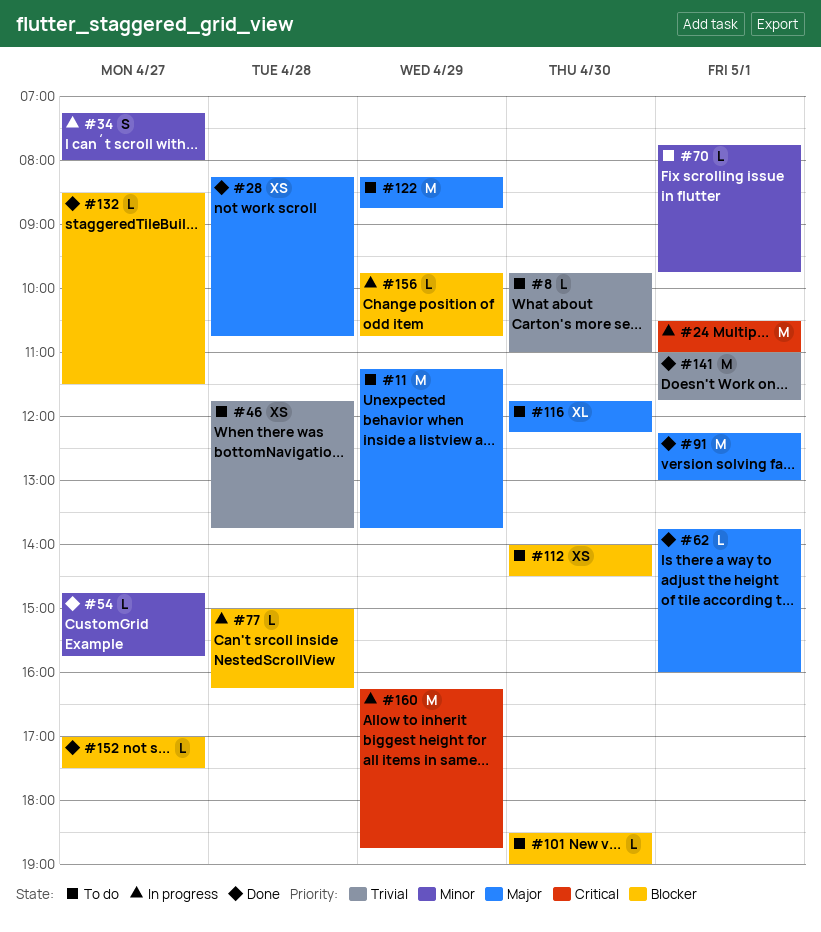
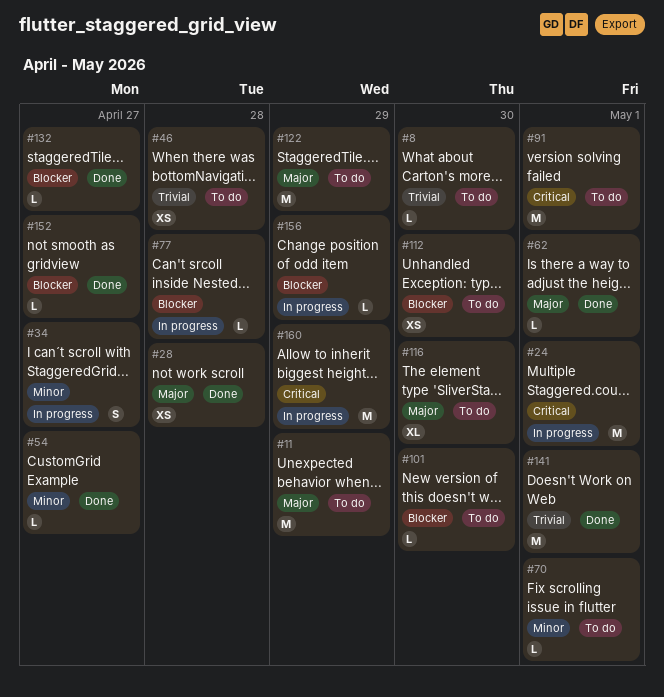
#91, status: Done -> To do
#91, priority: Major -> Critical

